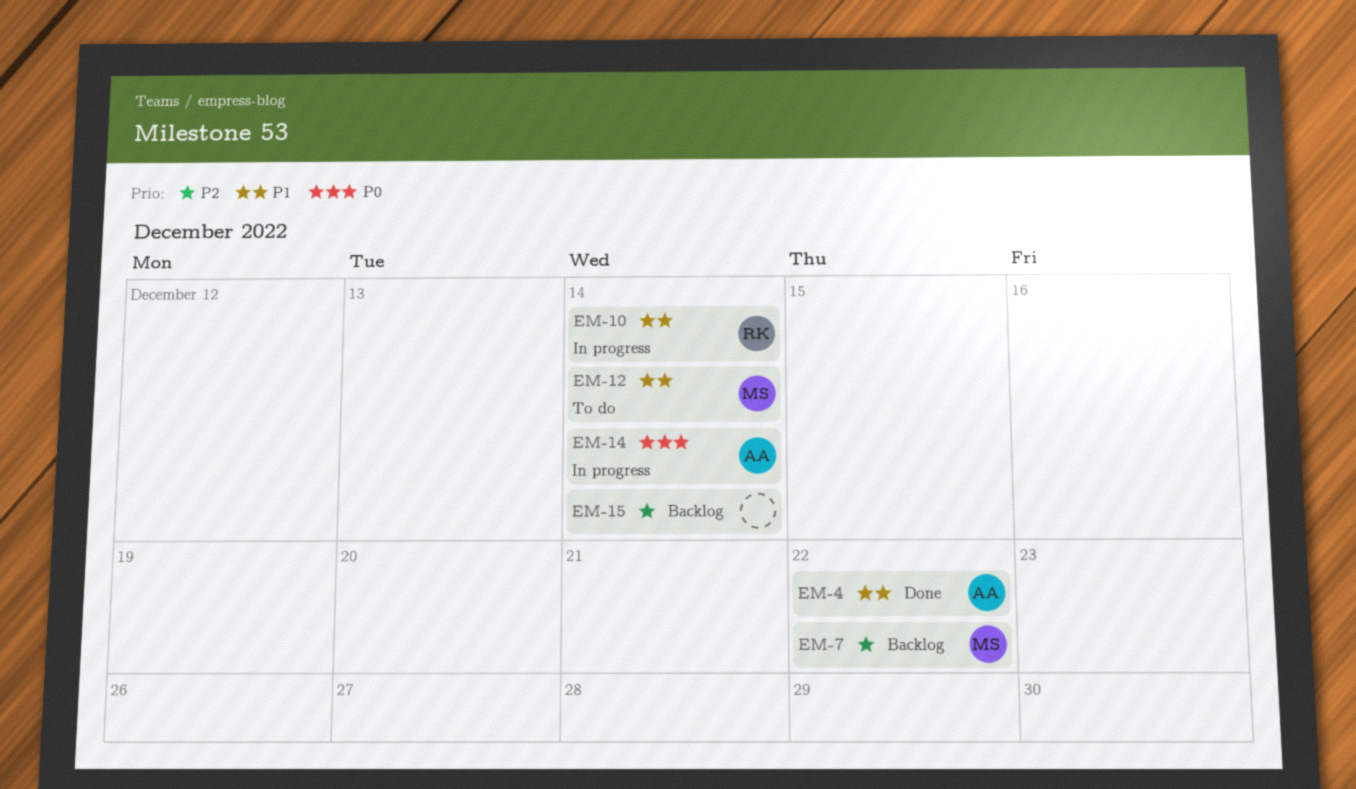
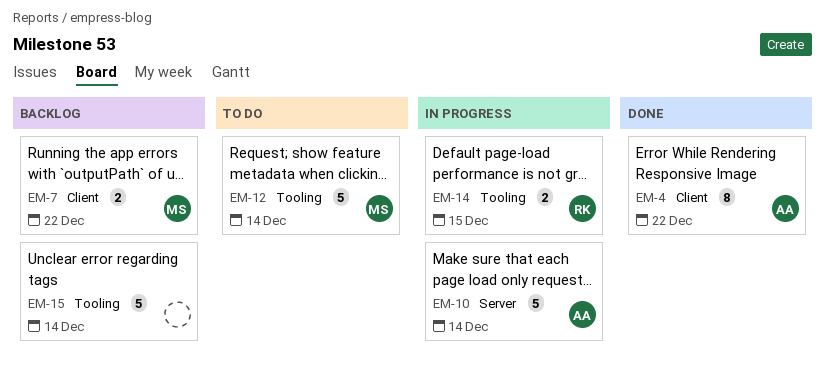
EM-10, owner: RK -> AA
EM-14, owner: AA -> RK
EM-14, due: Dec 14 -> Dec 15

